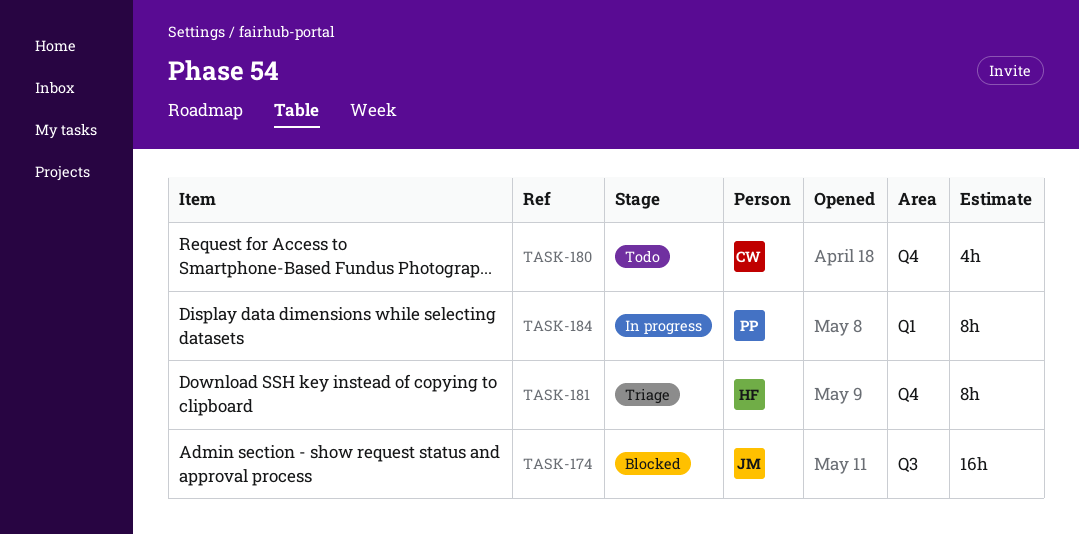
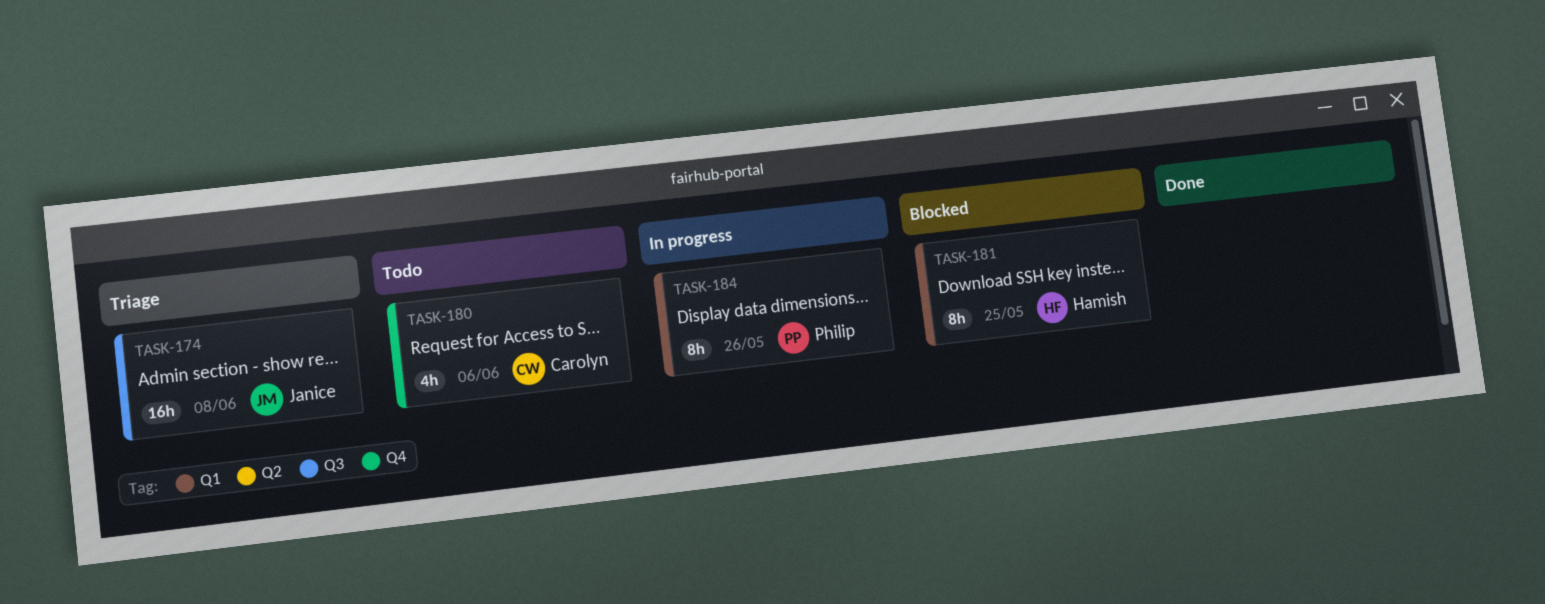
TASK-174, status: Blocked -> Triage
TASK-181, status: Triage -> Blocked
TASK-181, label: Q4 -> Q1

